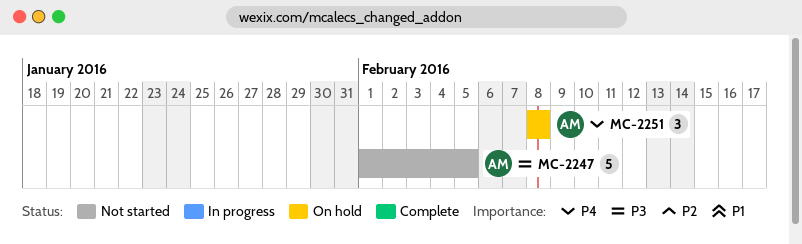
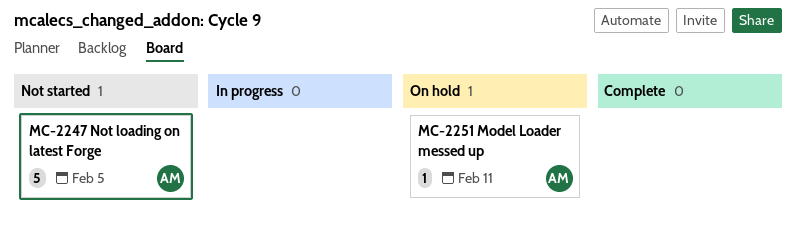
MC-2251, estimate: 3 -> 1
MC-2251, due: Feb 8 -> Feb 11

